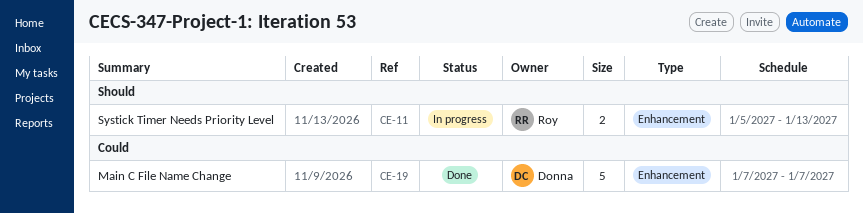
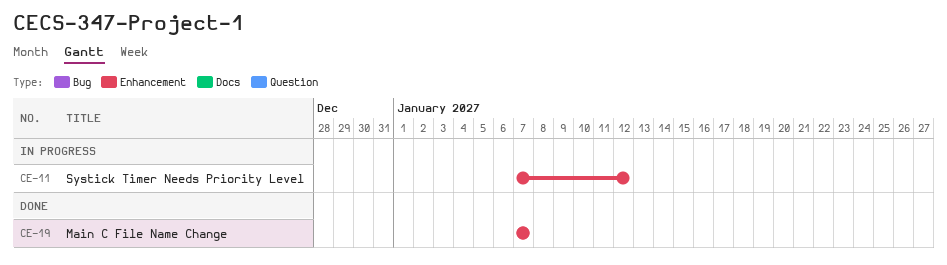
CE-11, start: Jan 5 -> Jan 7
CE-11, due: Jan 13 -> Jan 12

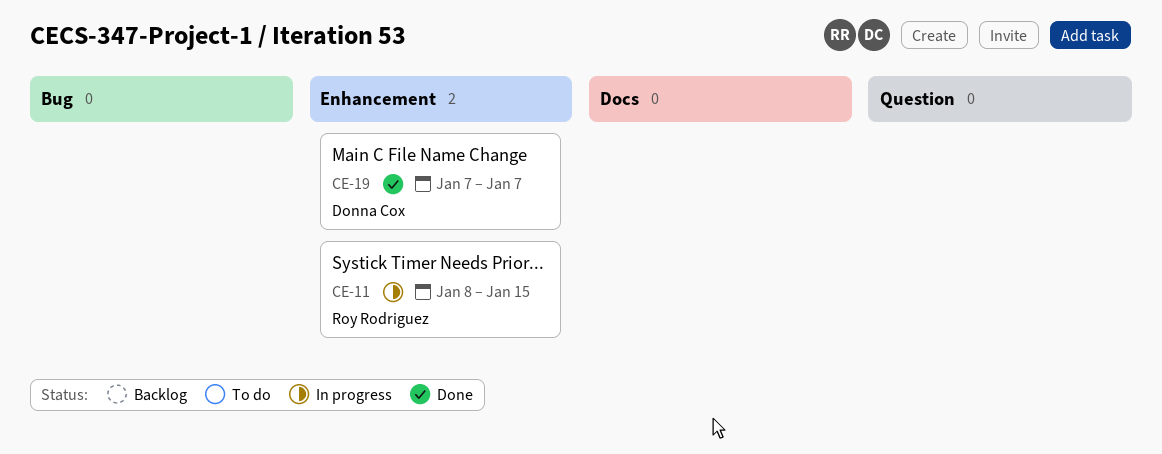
CE-11, start: Jan 7 -> Jan 8
CE-11, due: Jan 12 -> Jan 15

